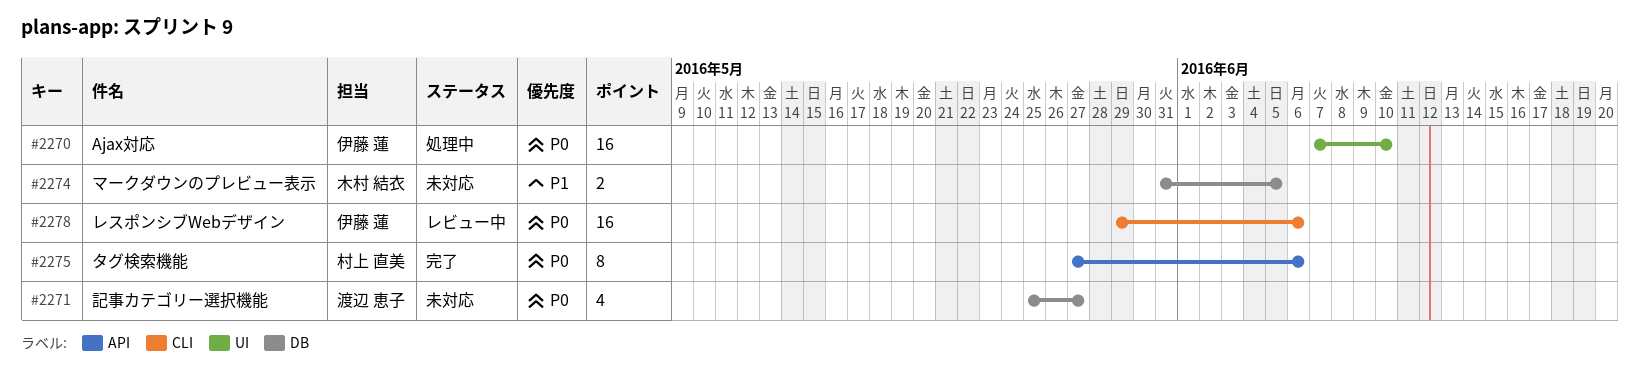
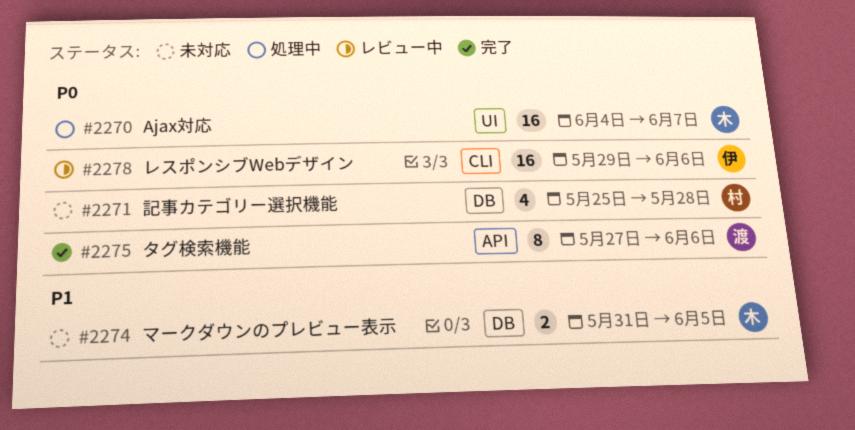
#2270, owner: 伊藤 蓮 -> 木村 結衣
#2270, start: Jun 7 -> Jun 4
#2270, due: Jun 10 -> Jun 7
#2271, owner: 渡辺 恵子 -> 村上 直美
#2271, due: May 27 -> May 28
#2275, owner: 村上 直美 -> 渡辺 恵子

